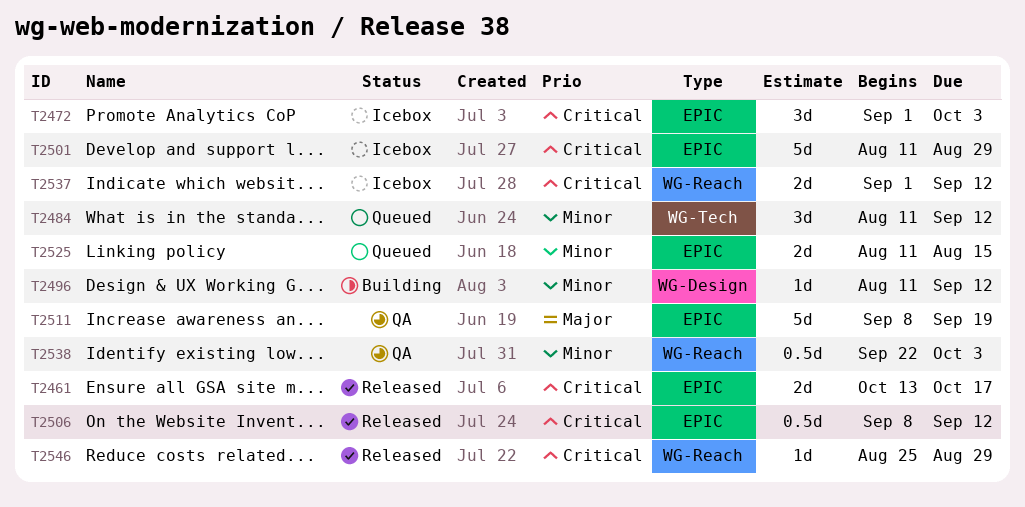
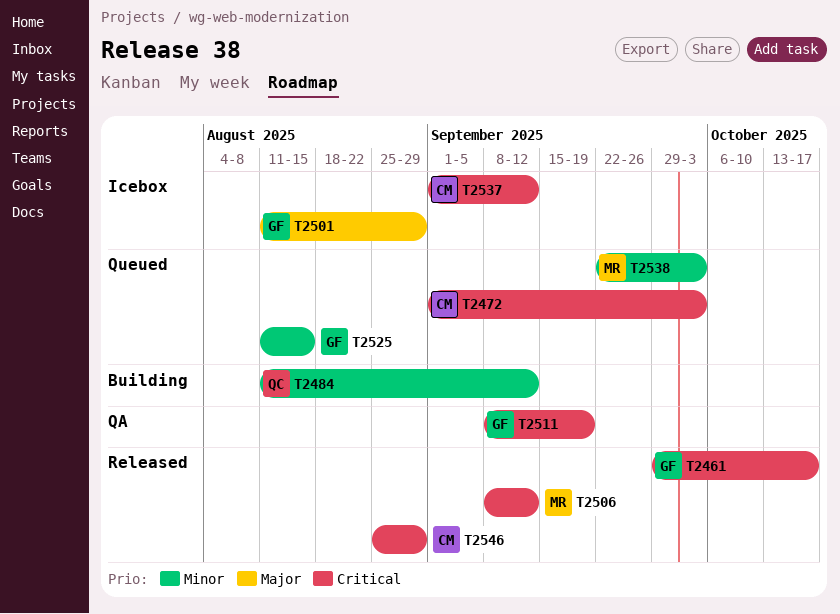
T2461, start: Oct 13 -> Sep 29
T2472, status: Icebox -> Queued
T2484, status: Queued -> Building
T2496: present -> none
T2501, priority: Critical -> Major
T2511, priority: Major -> Critical
T2538, status: QA -> Queued

